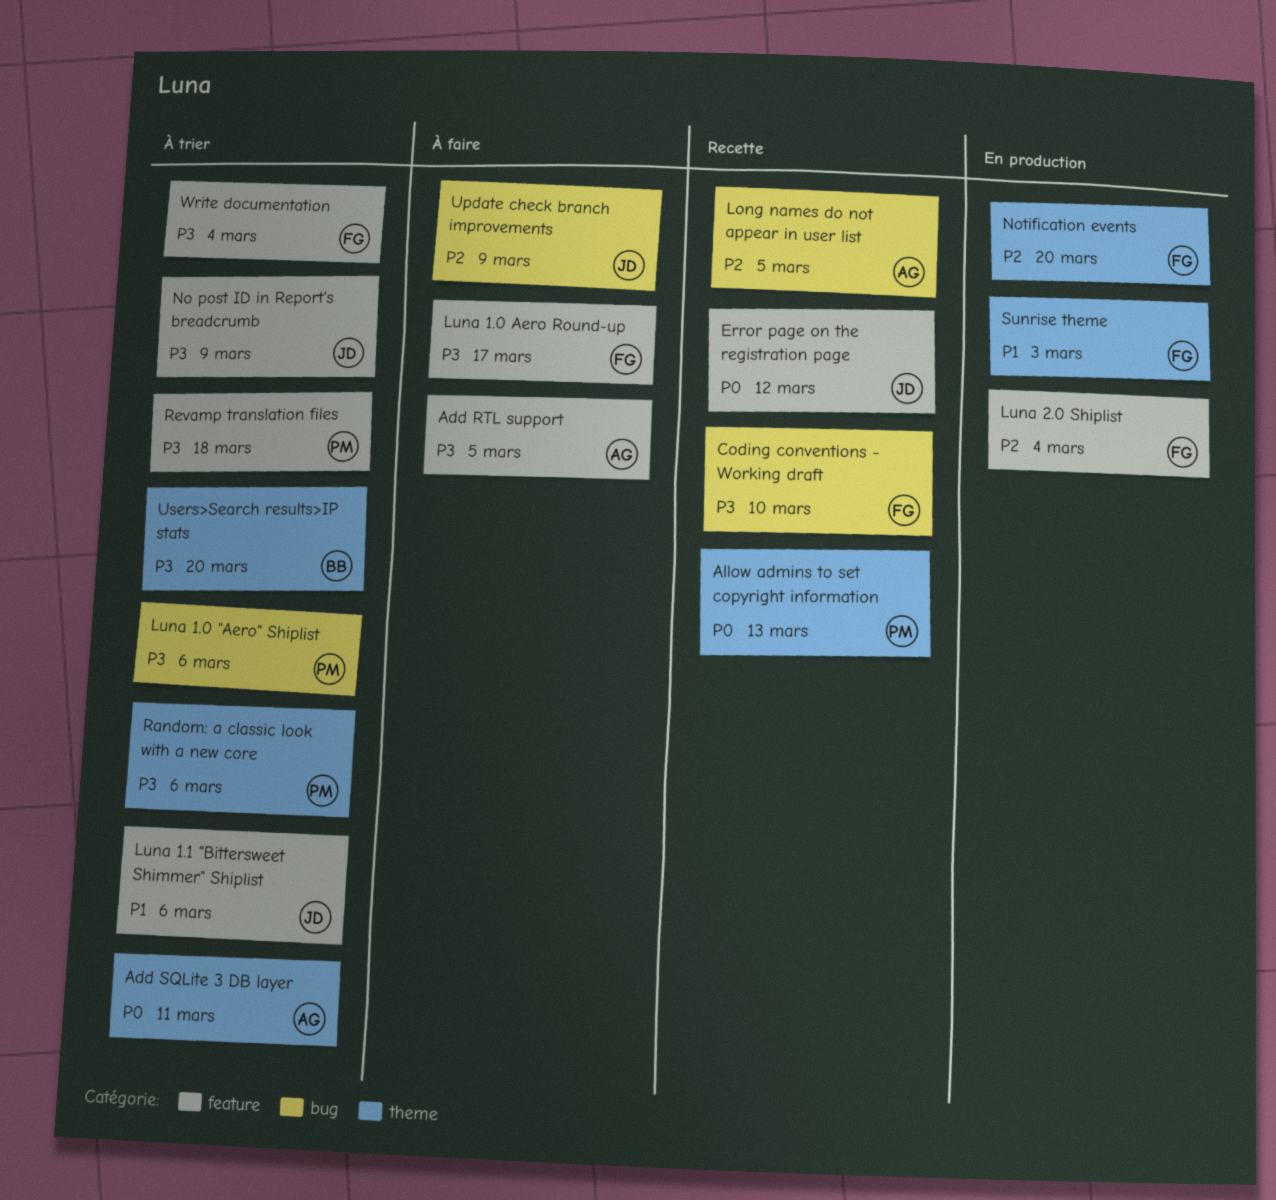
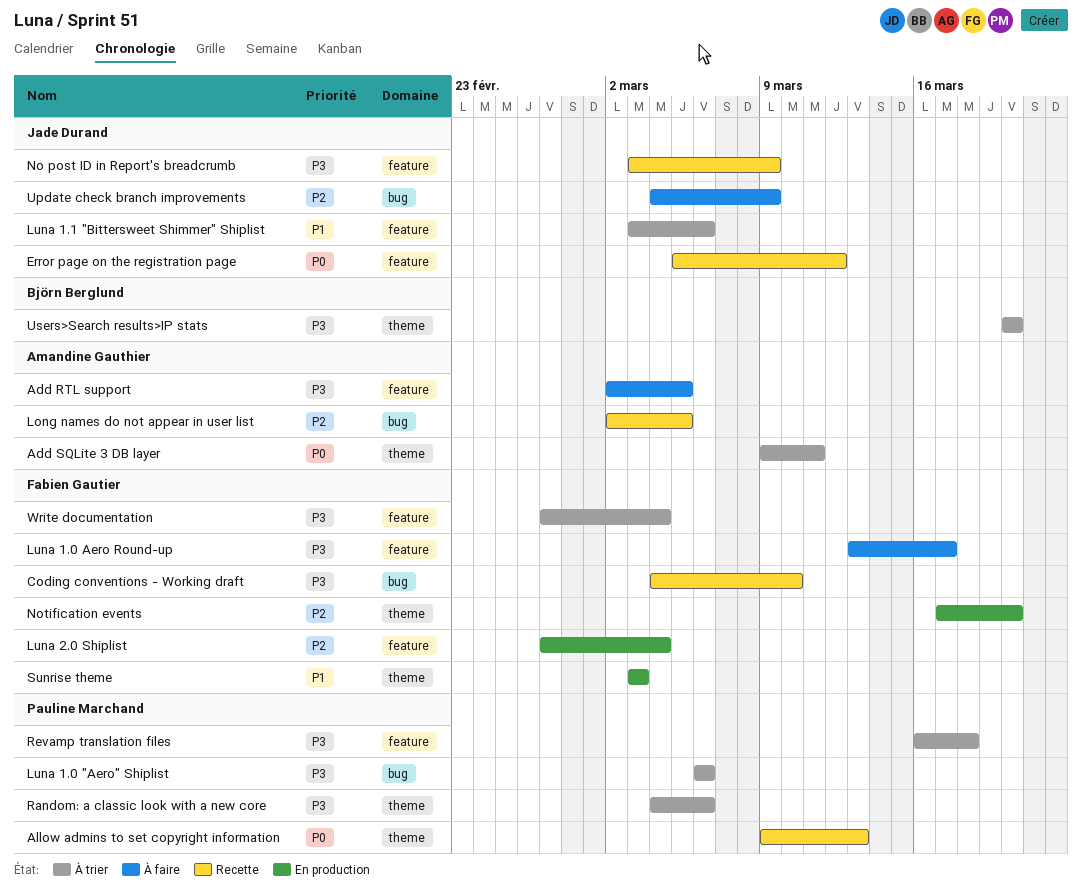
No post ID in Report's breadcrumb, status: À trier -> Recette

